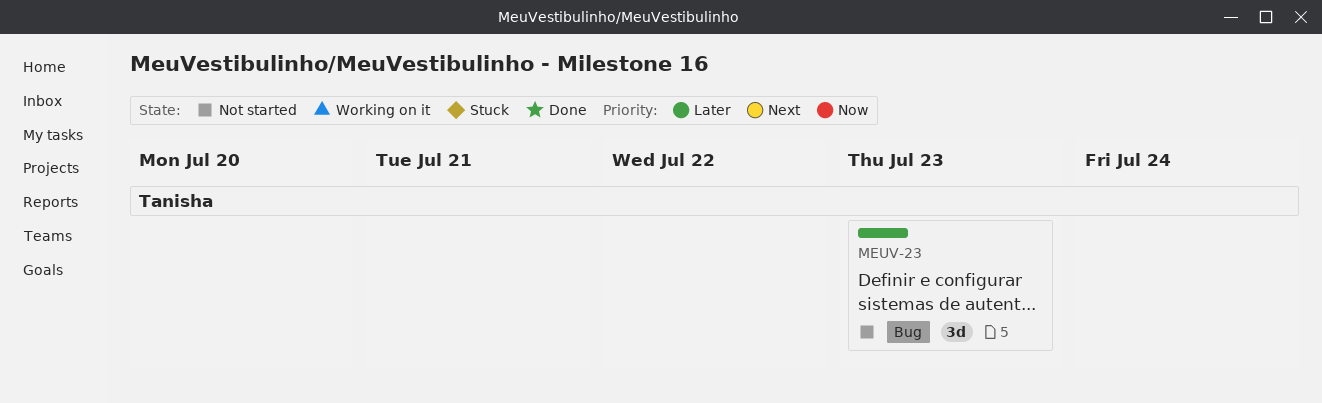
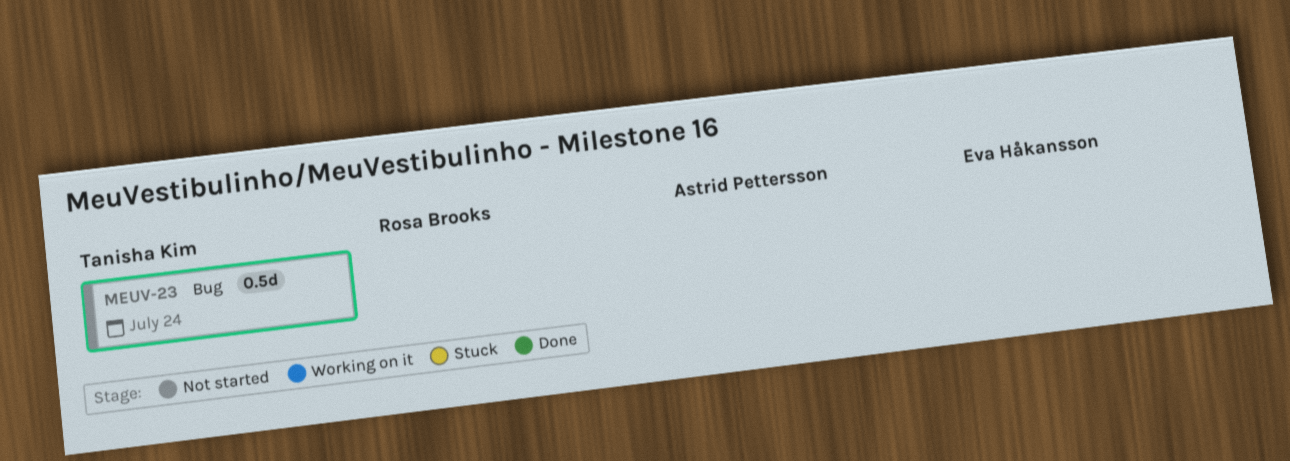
MEUV-23, estimate: 3d -> 0.5d
MEUV-23, due: Jul 23 -> Jul 24

